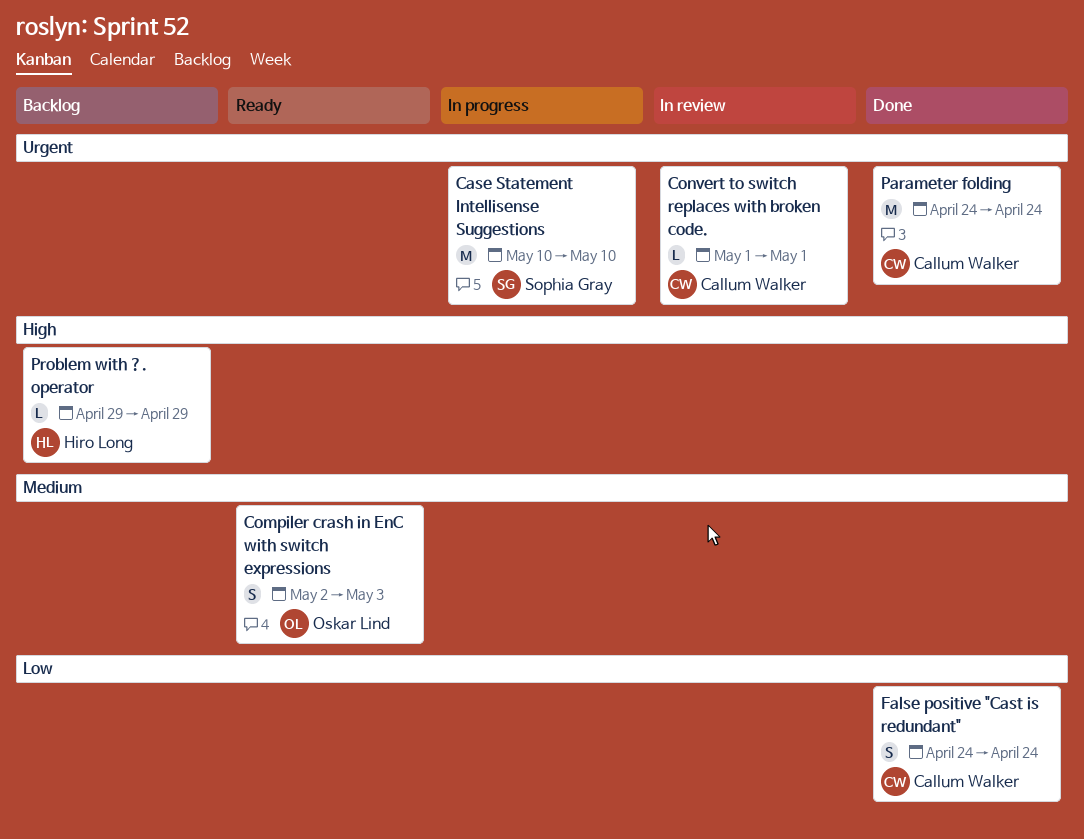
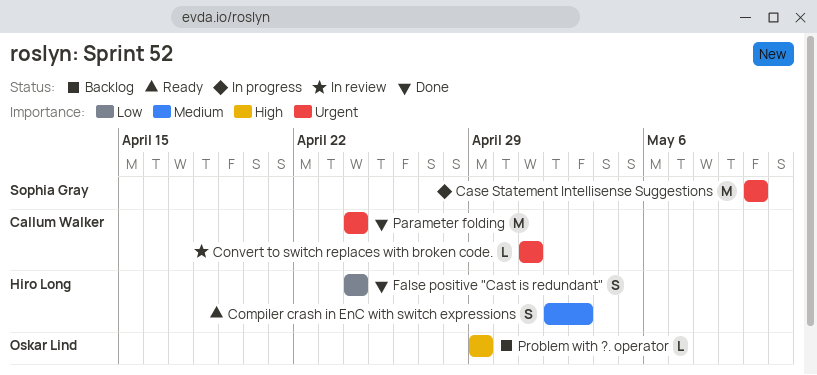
Compiler crash in EnC with switch expressions, owner: Oskar Lind -> Hiro Long
False positive "Cast is redundant", owner: Callum Walker -> Hiro Long
Problem with ?. operator, owner: Hiro Long -> Oskar Lind

